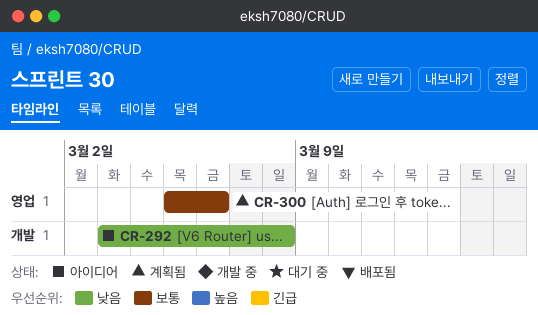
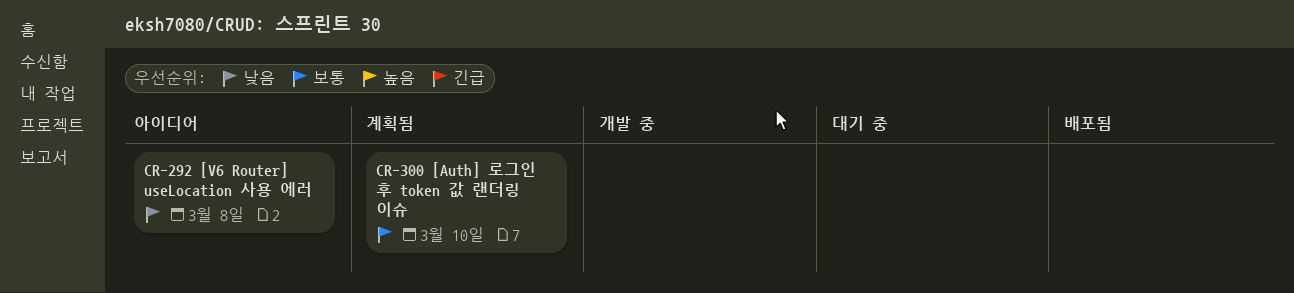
CR-300, due: Mar 6 -> Mar 10

